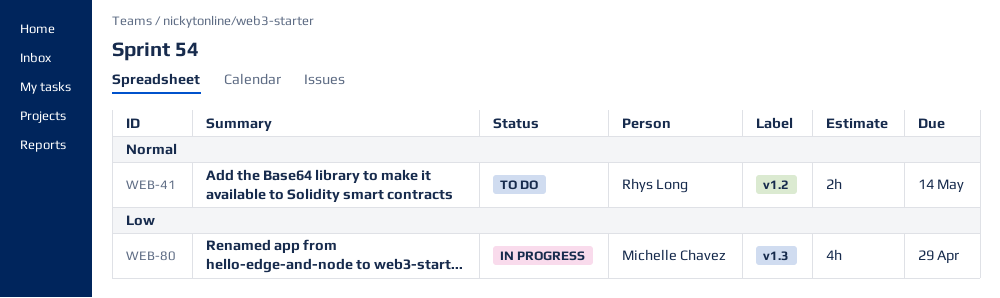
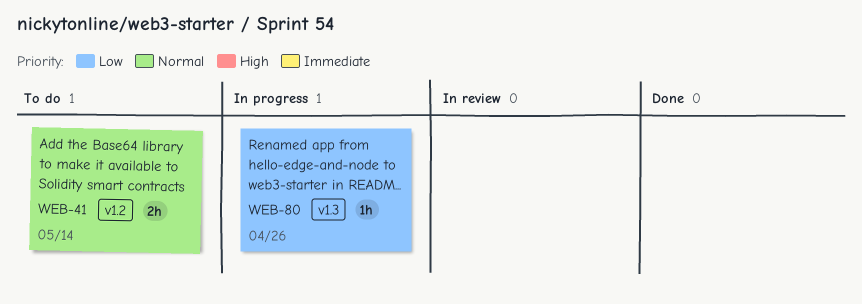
WEB-80, estimate: 4h -> 1h
WEB-80, due: Apr 29 -> Apr 26

